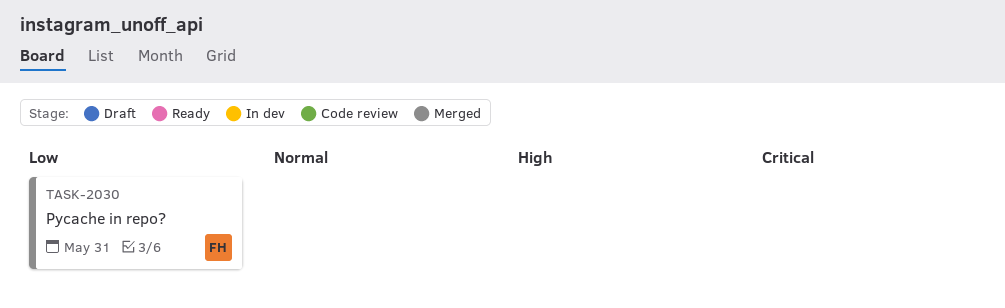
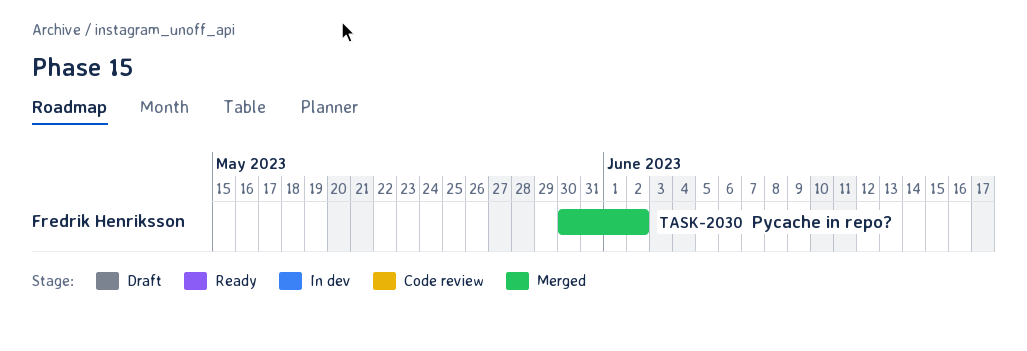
TASK-2030, due: May 31 -> Jun 2

